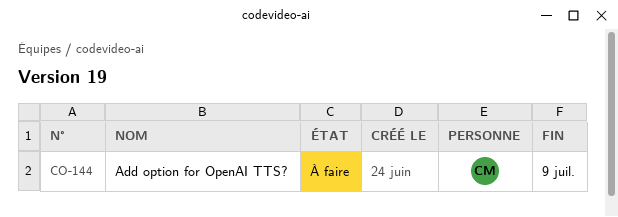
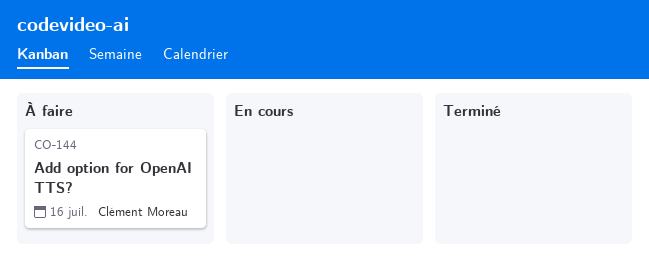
CO-144, due: Jul 9 -> Jul 16

